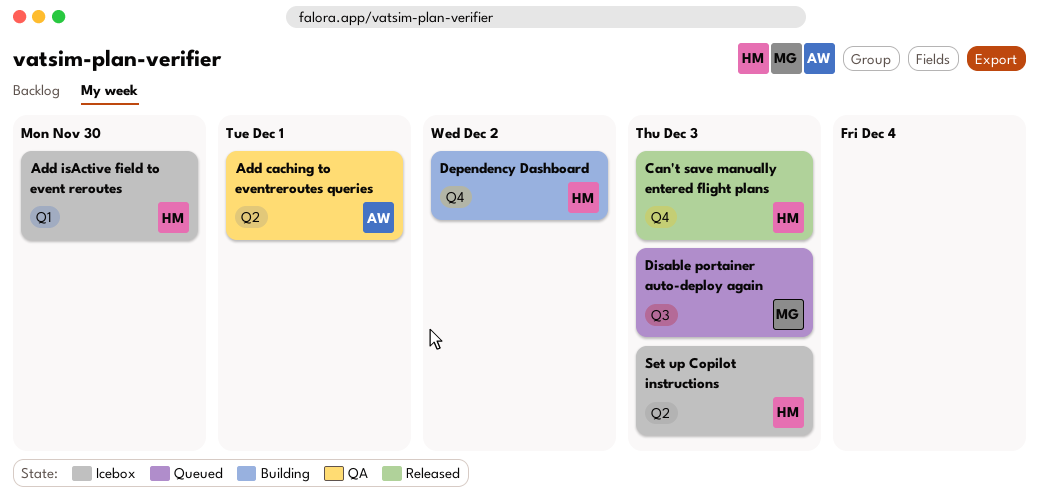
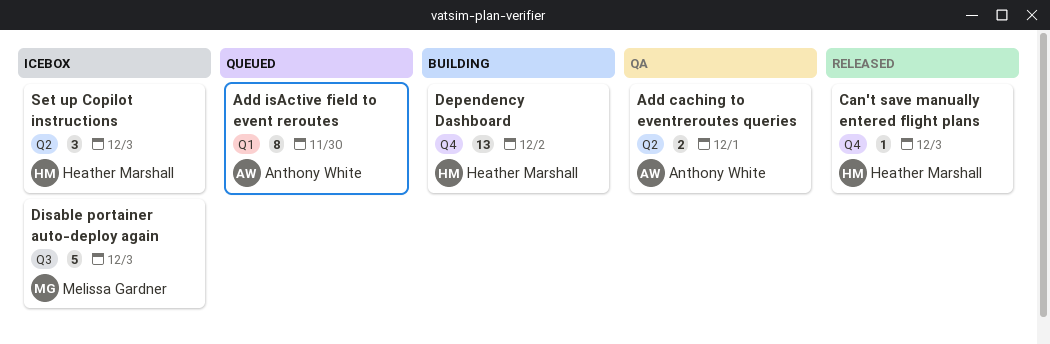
Add isActive field to event reroutes, status: Icebox -> Queued
Add isActive field to event reroutes, owner: Heather Marshall -> Anthony White
Disable portainer auto-deploy again, status: Queued -> Icebox

